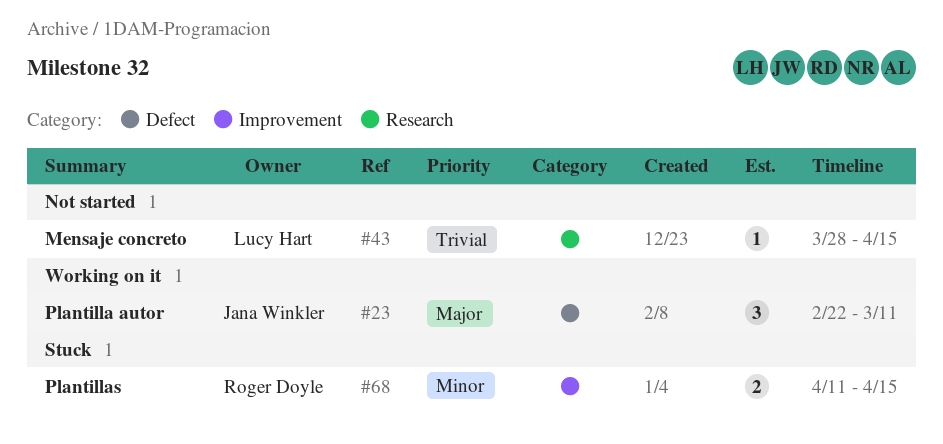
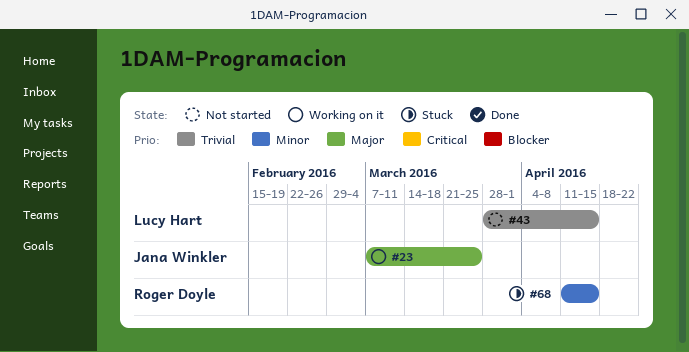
#23, start: Feb 22 -> Mar 7
#23, due: Mar 11 -> Mar 25

